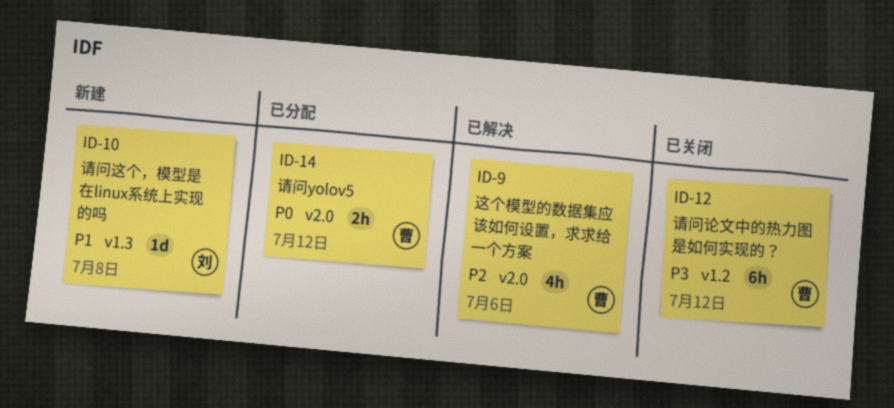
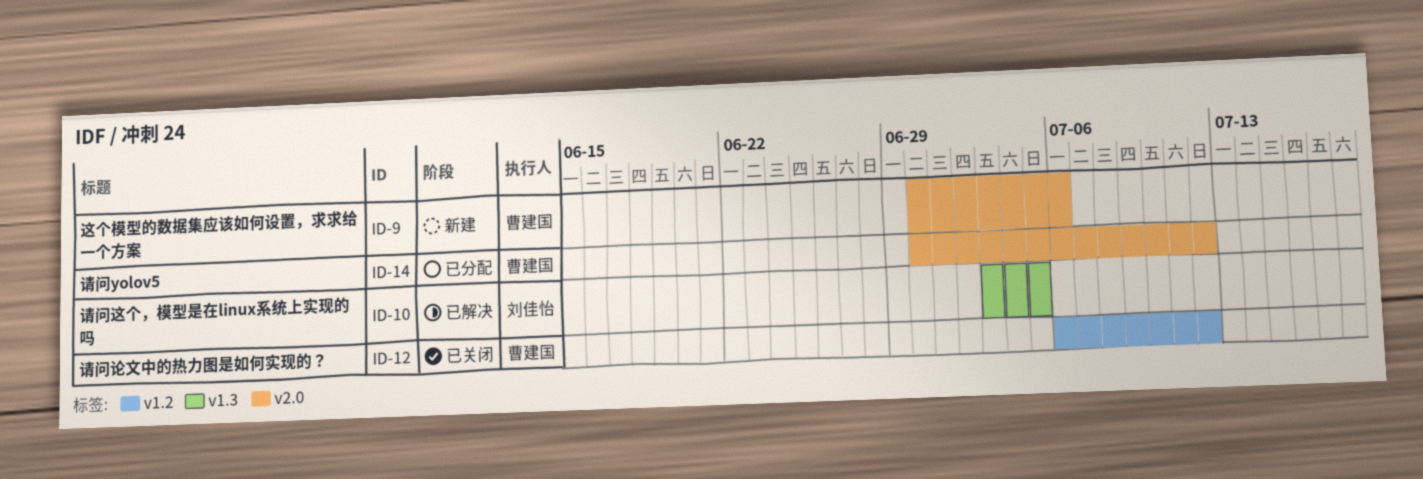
ID-9, status: 已解决 -> 新建
ID-10, status: 新建 -> 已解决
ID-10, due: Jul 8 -> Jul 5

